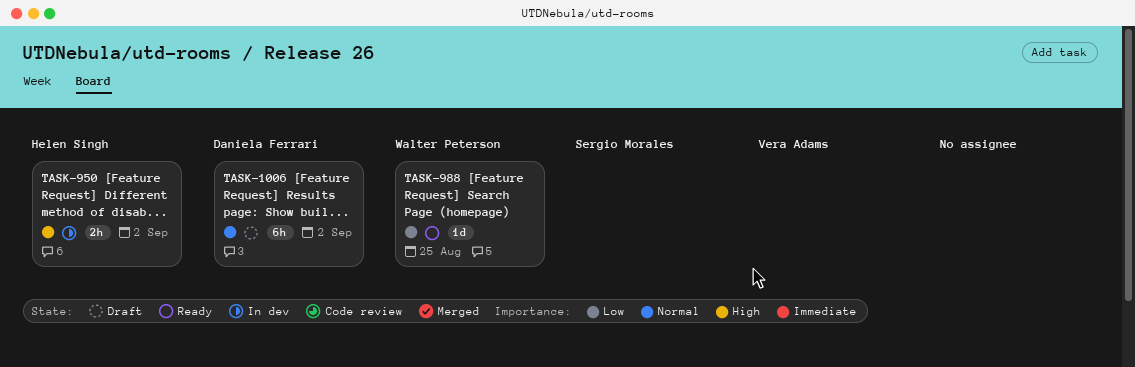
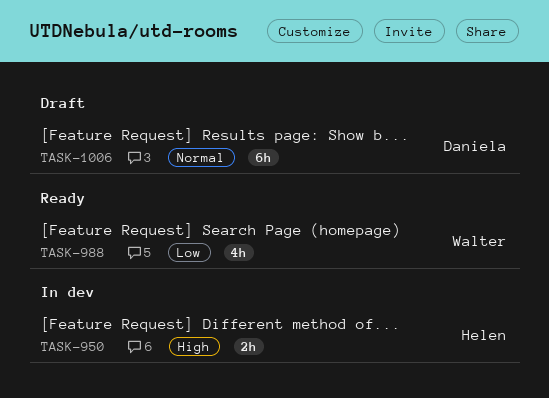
TASK-988, estimate: 1d -> 4h

